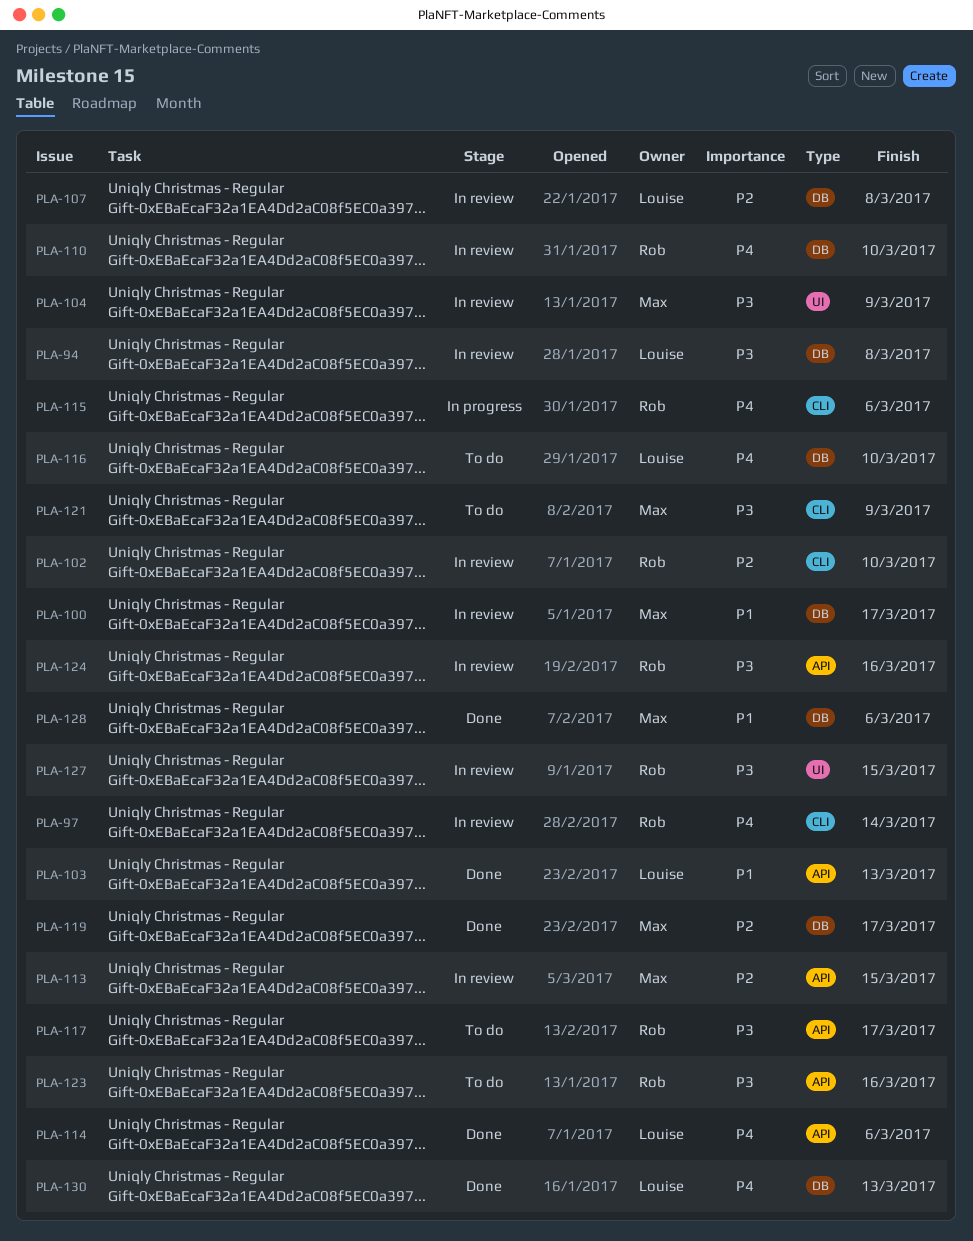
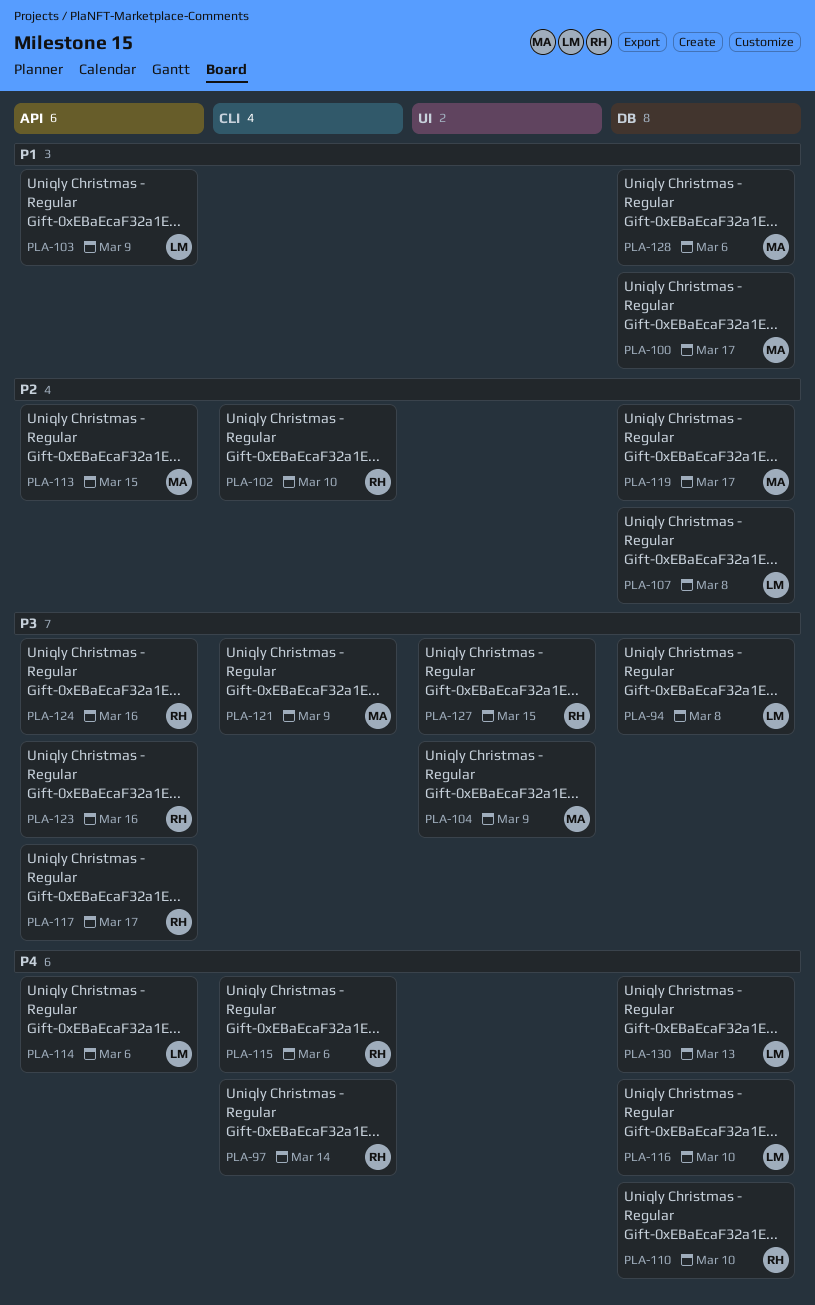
PLA-103, due: Mar 13 -> Mar 9

